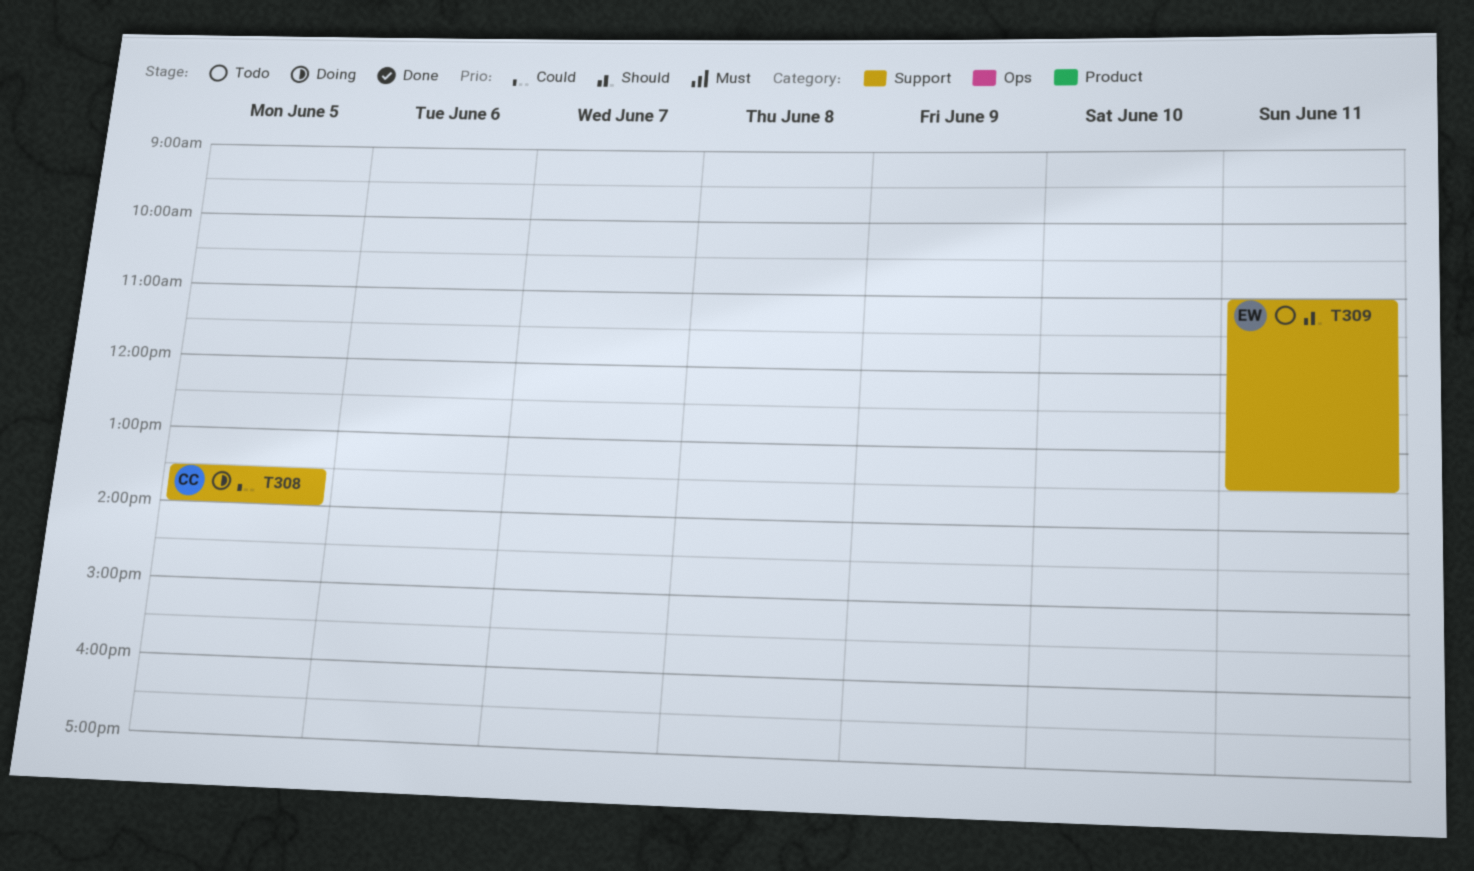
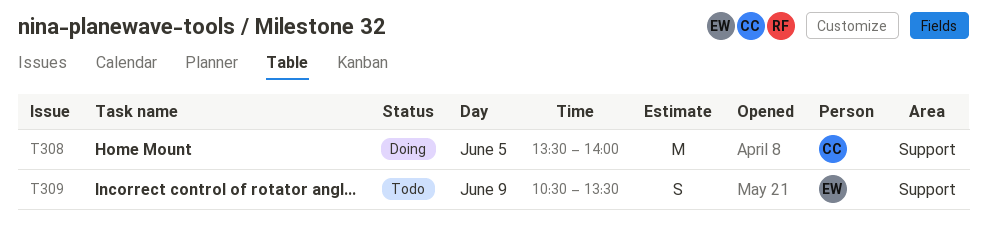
T309, day: Jun 11 -> Jun 9
T309, begins: 11:00 -> 10:30

